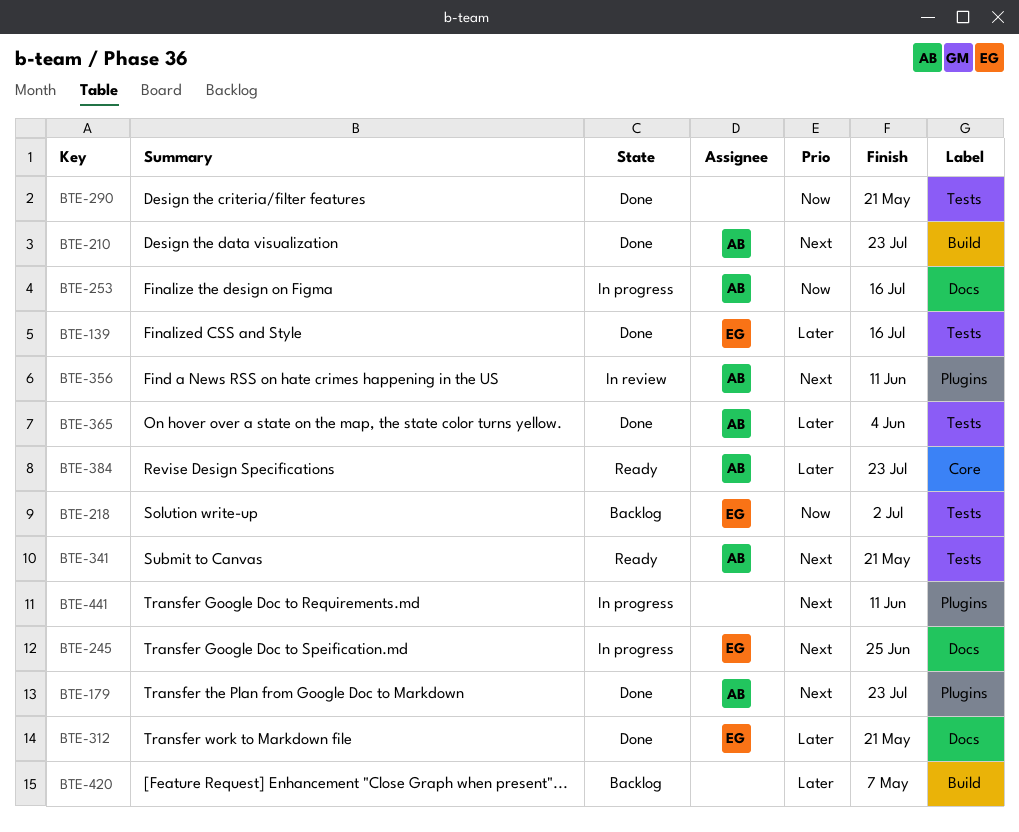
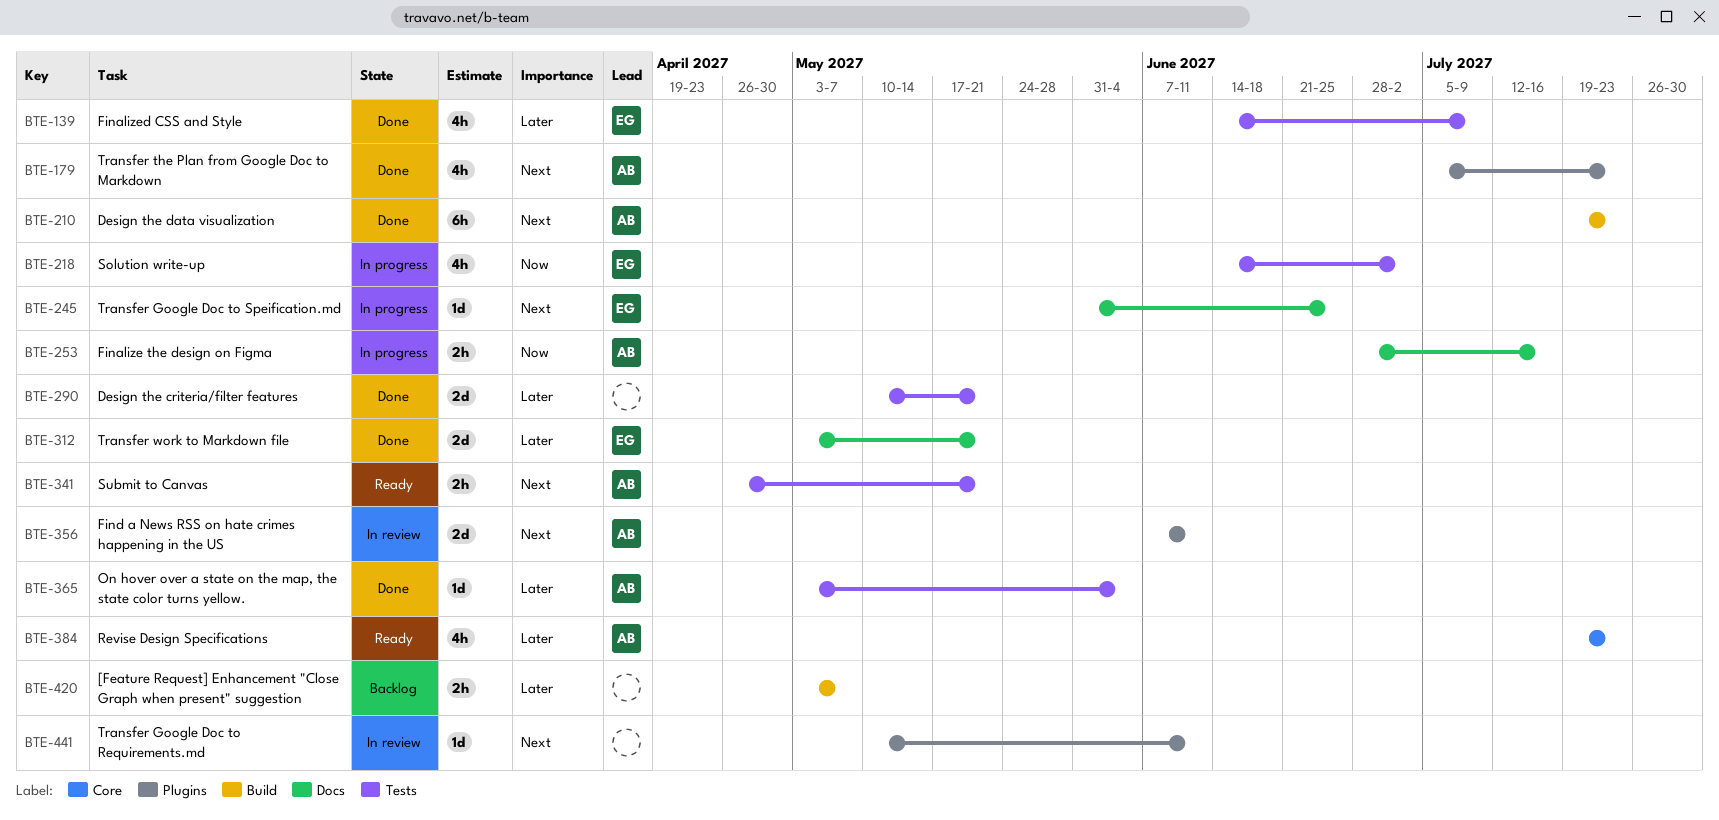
BTE-139, due: Jul 16 -> Jul 9
BTE-218, status: Backlog -> In progress
BTE-290, priority: Now -> Later
BTE-441, status: In progress -> In review

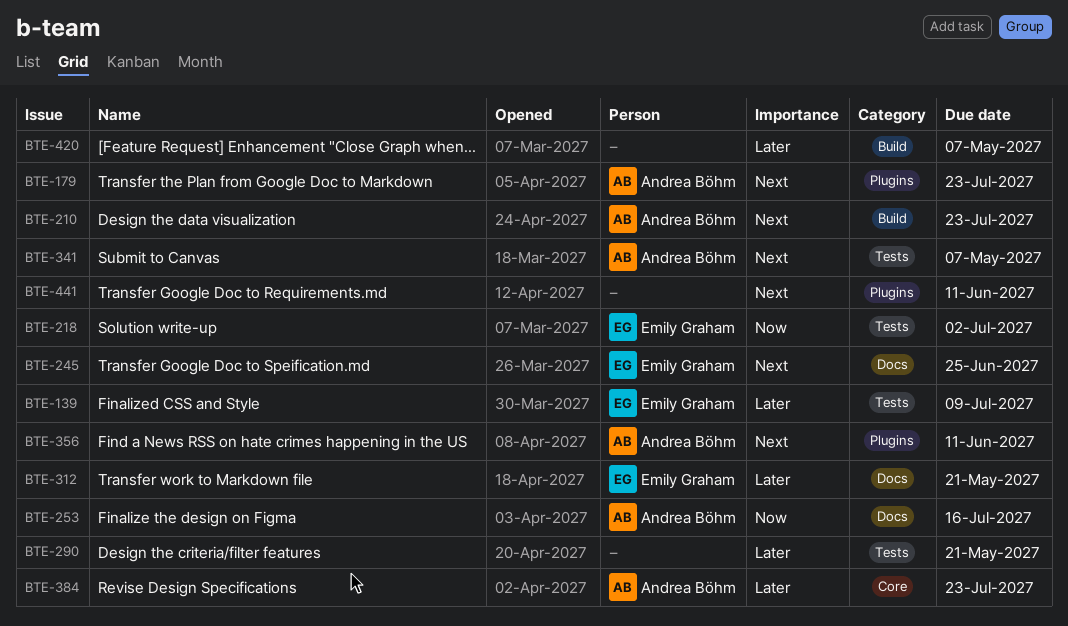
BTE-341, due: May 21 -> May 7
BTE-365: present -> none

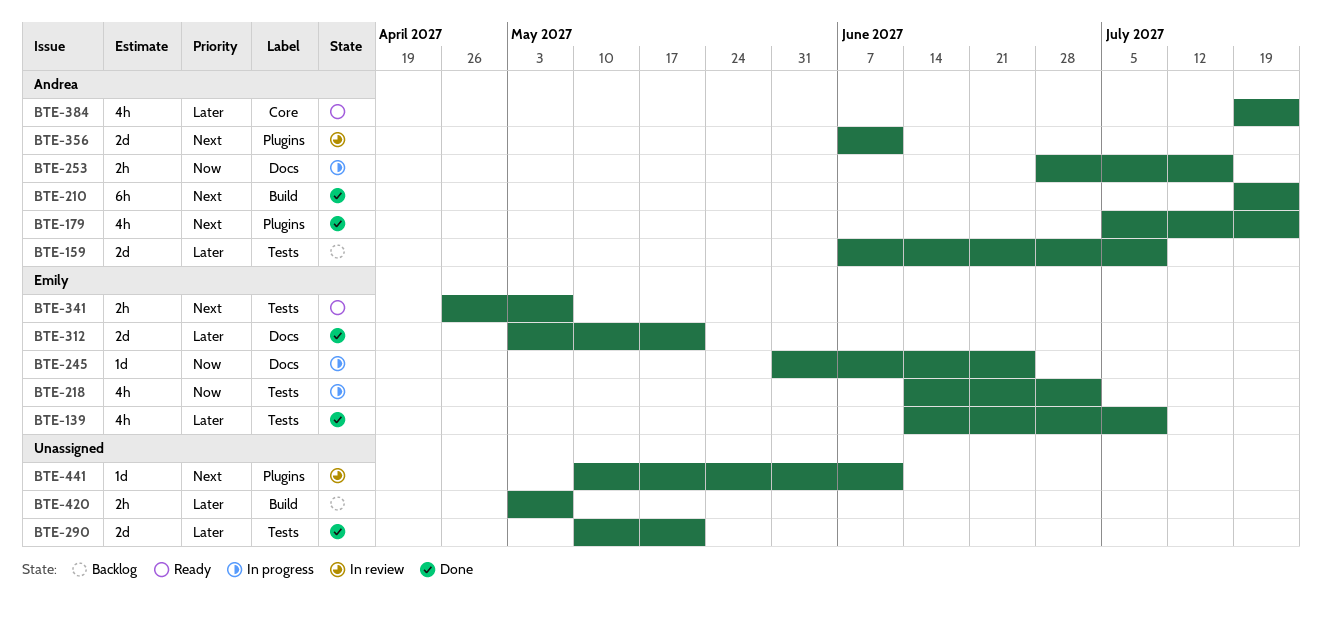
BTE-159: none -> present
BTE-245, priority: Next -> Now
BTE-341, owner: Andrea Böhm -> Emily Graham

